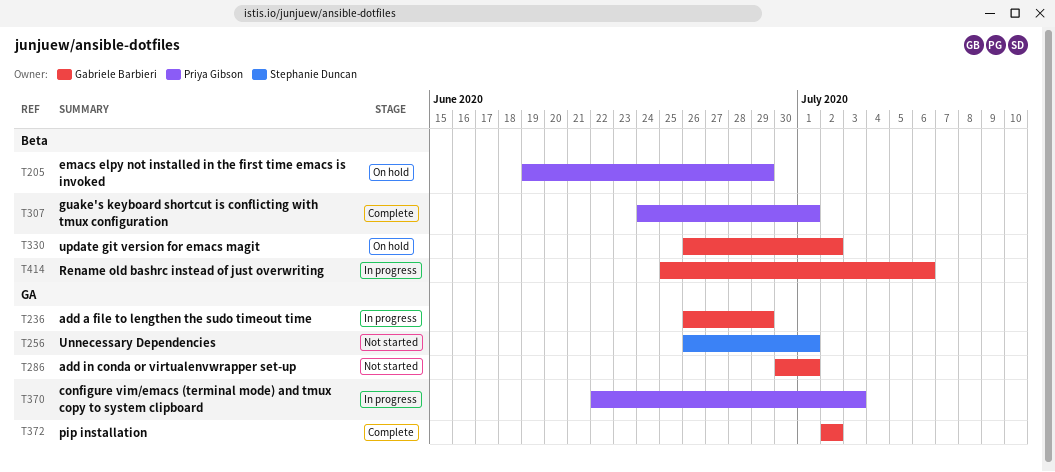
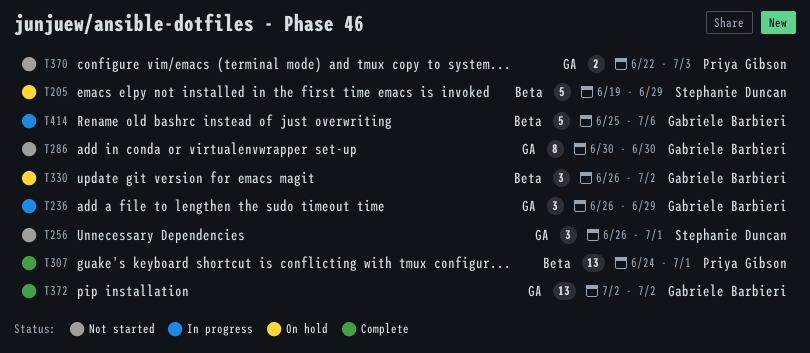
T205, owner: Priya Gibson -> Stephanie Duncan
T286, due: Jul 1 -> Jun 30
T370, status: In progress -> Not started

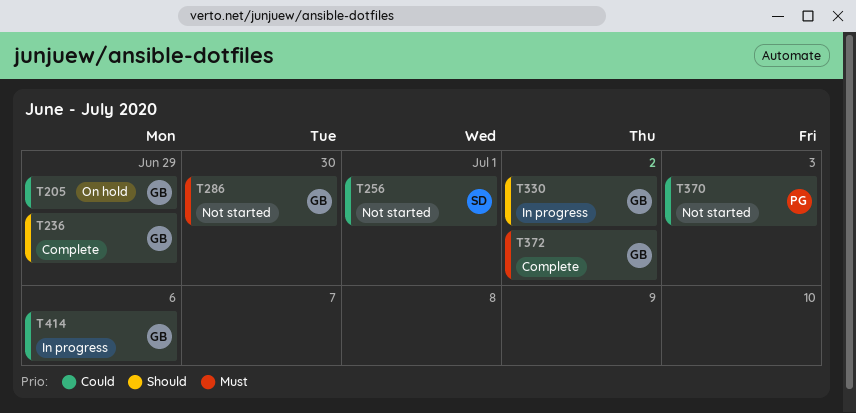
T205, owner: Stephanie Duncan -> Gabriele Barbieri
T236, status: In progress -> Complete
T307: present -> none
T330, status: On hold -> In progress

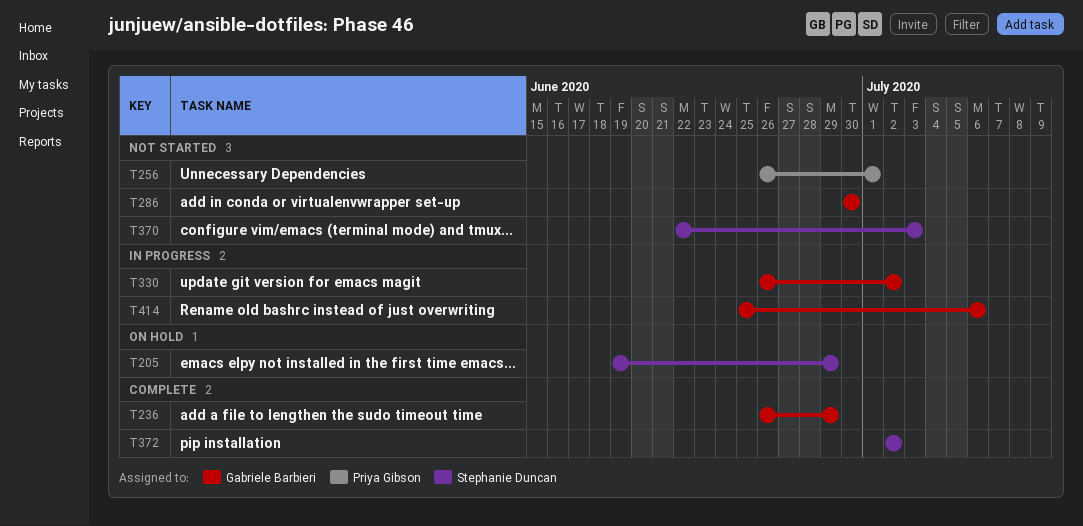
T205, owner: Gabriele Barbieri -> Stephanie Duncan
T256, owner: Stephanie Duncan -> Priya Gibson
T370, owner: Priya Gibson -> Stephanie Duncan
T372, owner: Gabriele Barbieri -> Stephanie Duncan

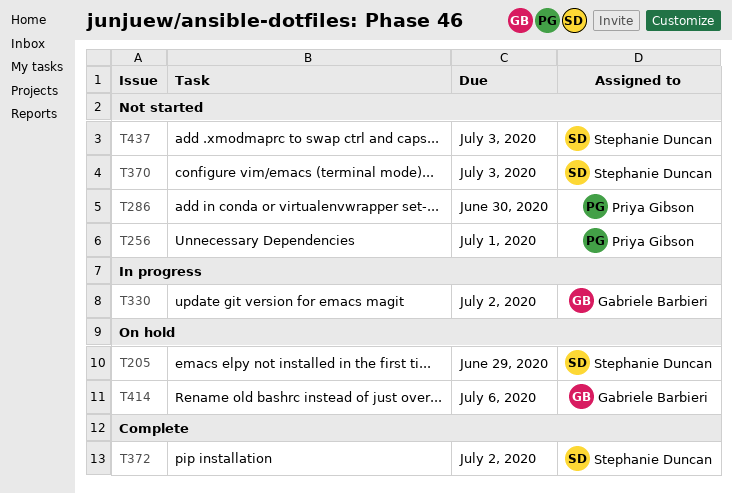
T236: present -> none
T286, owner: Gabriele Barbieri -> Priya Gibson
T414, status: In progress -> On hold
T437: none -> present

